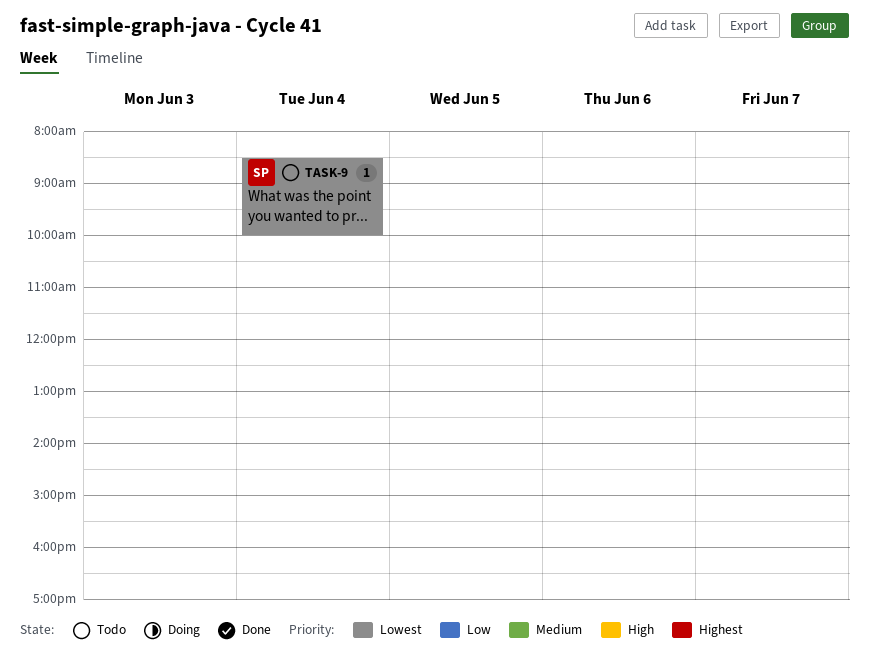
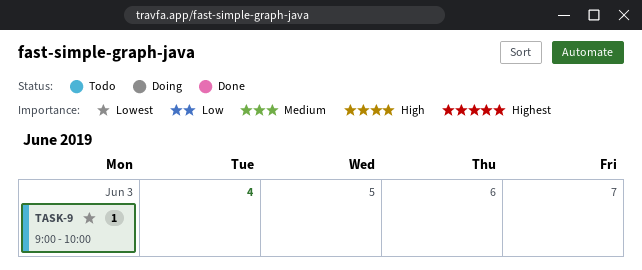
TASK-9, day: Jun 4 -> Jun 3
TASK-9, begins: 08:30 -> 09:00

